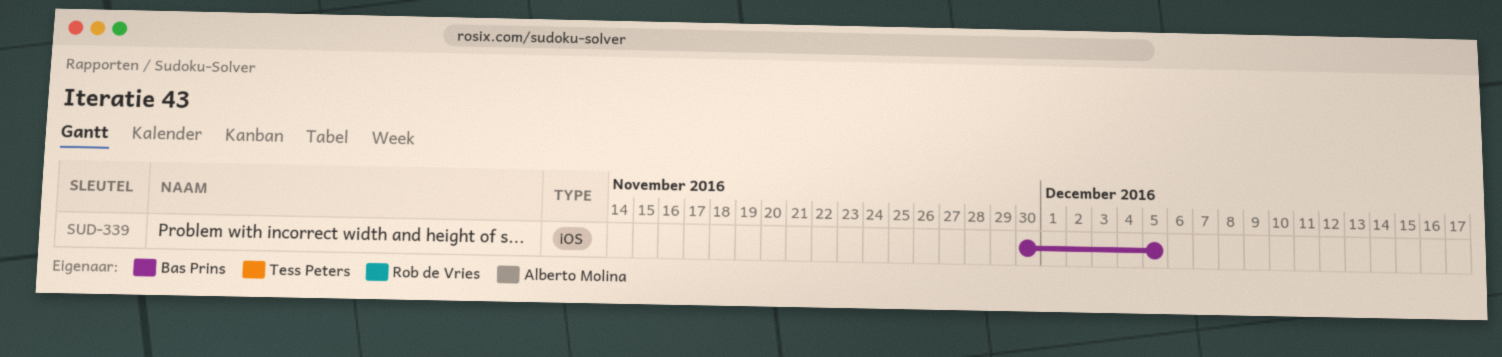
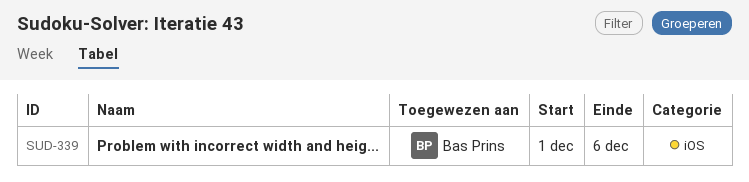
SUD-339, start: Nov 30 -> Dec 1
SUD-339, due: Dec 5 -> Dec 6

